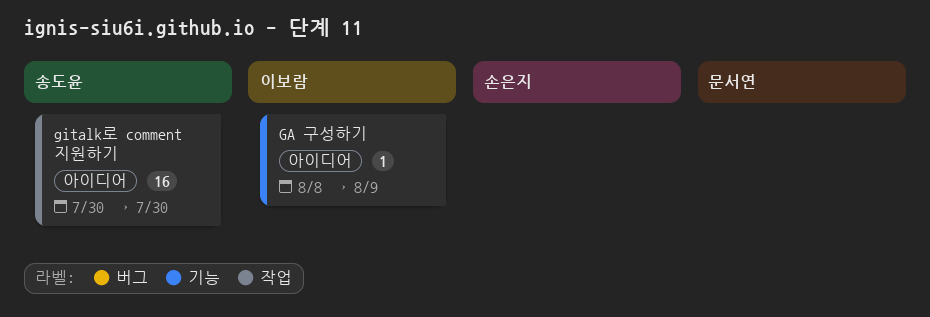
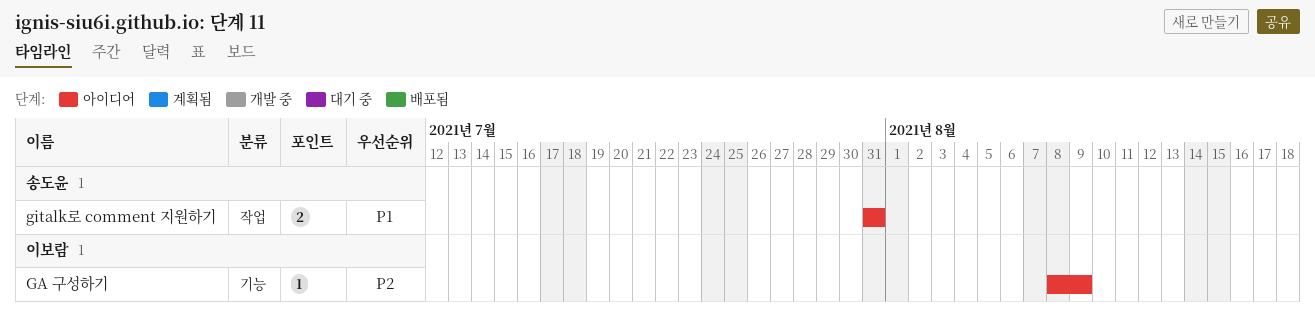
gitalk로 comment 지원하기, estimate: 16 -> 2
gitalk로 comment 지원하기, start: Jul 30 -> Jul 31
gitalk로 comment 지원하기, due: Jul 30 -> Jul 31

